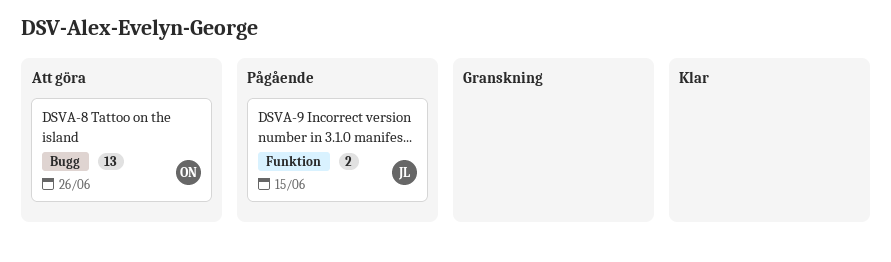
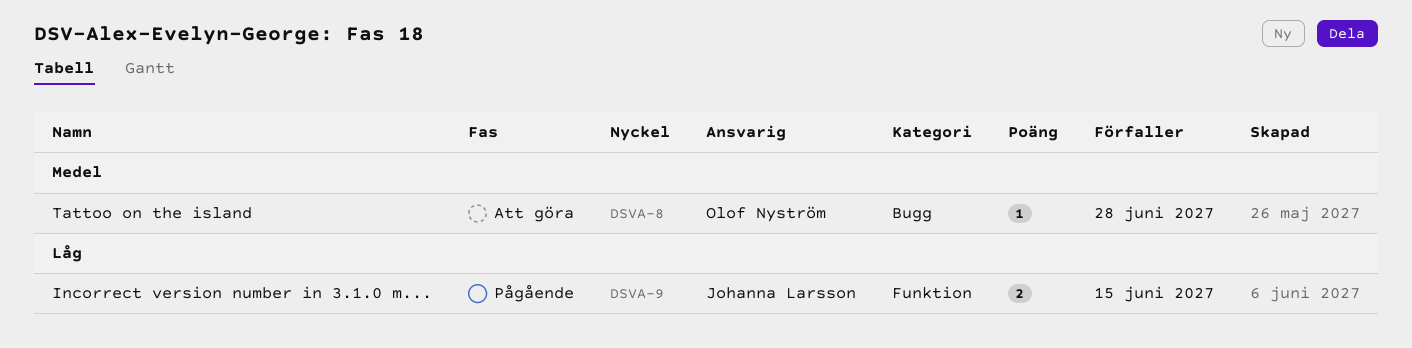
DSVA-8, estimate: 13 -> 1
DSVA-8, due: Jun 26 -> Jun 28

